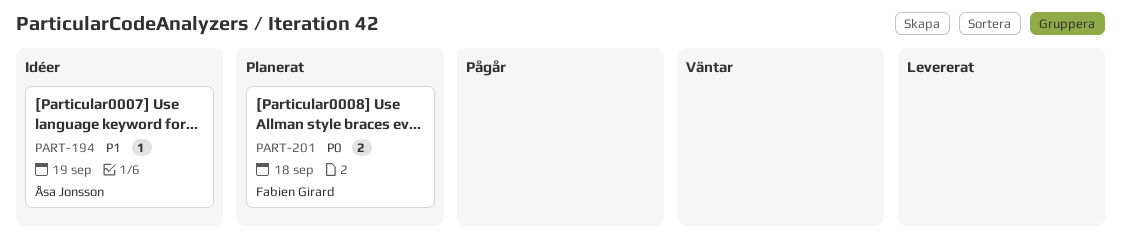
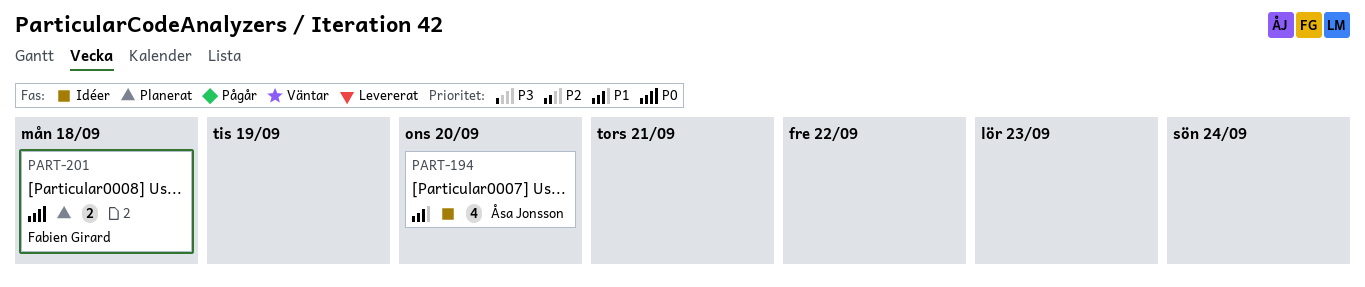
PART-194, estimate: 1 -> 4
PART-194, due: Sep 19 -> Sep 20

